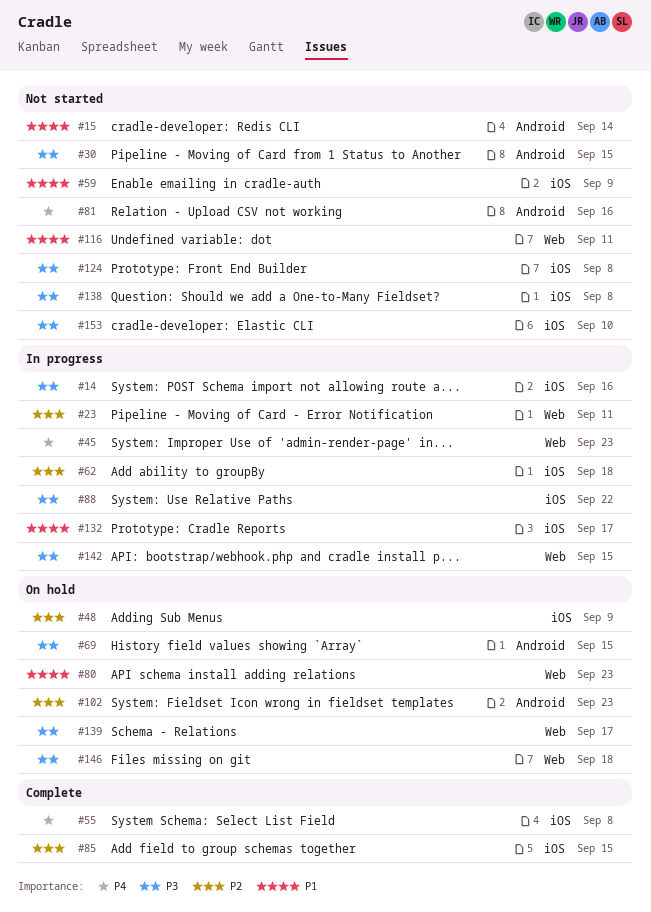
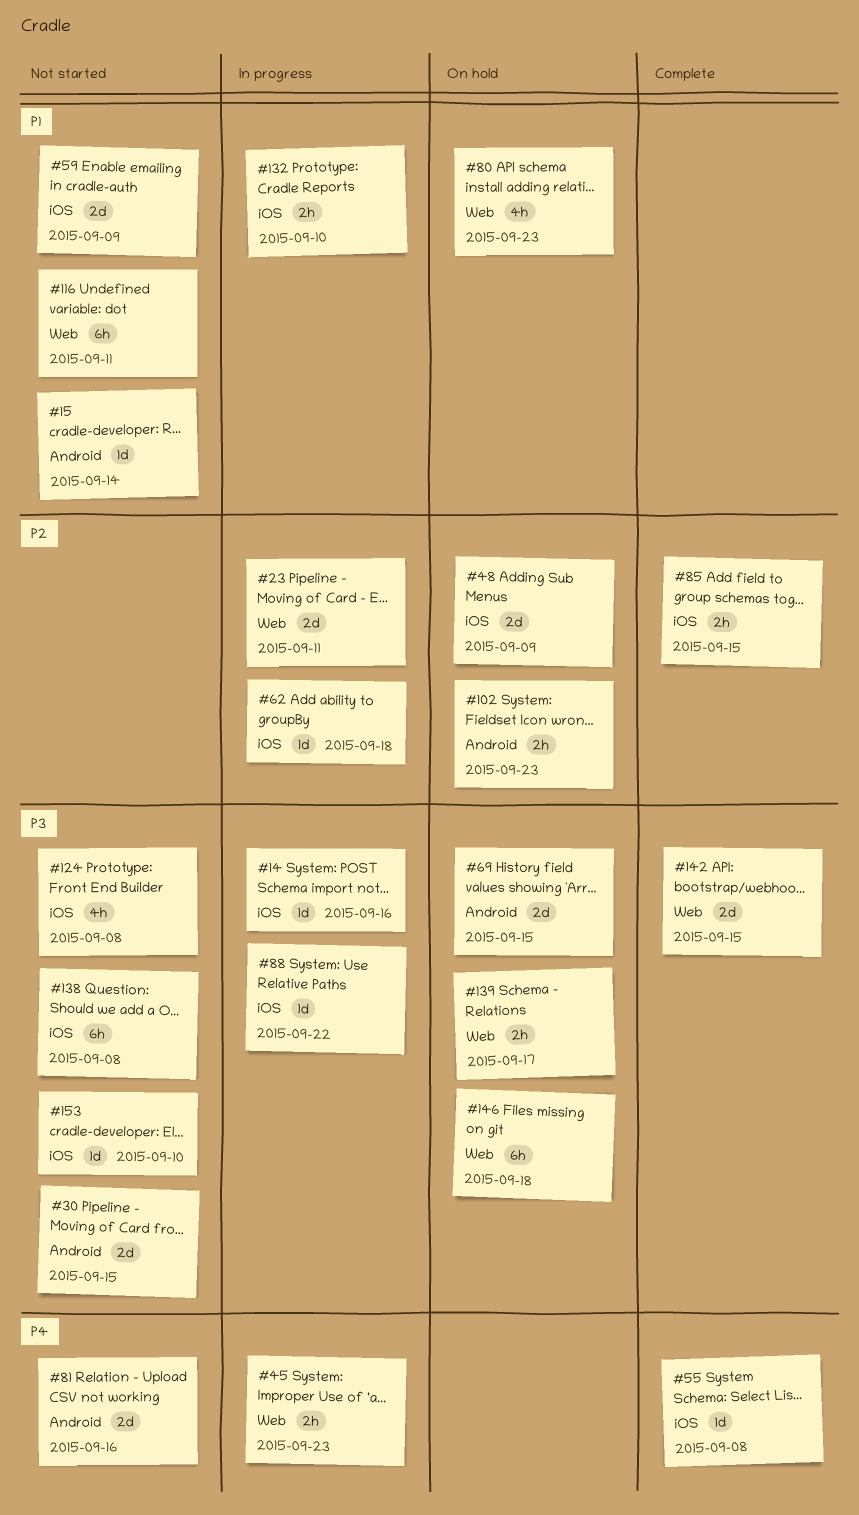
#132, due: Sep 17 -> Sep 10
#142, status: In progress -> Complete

